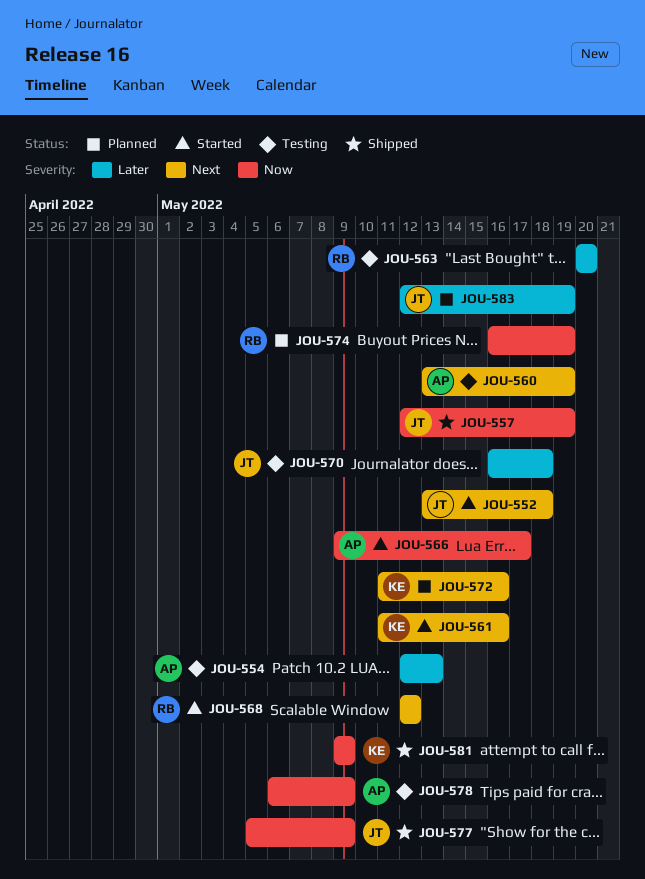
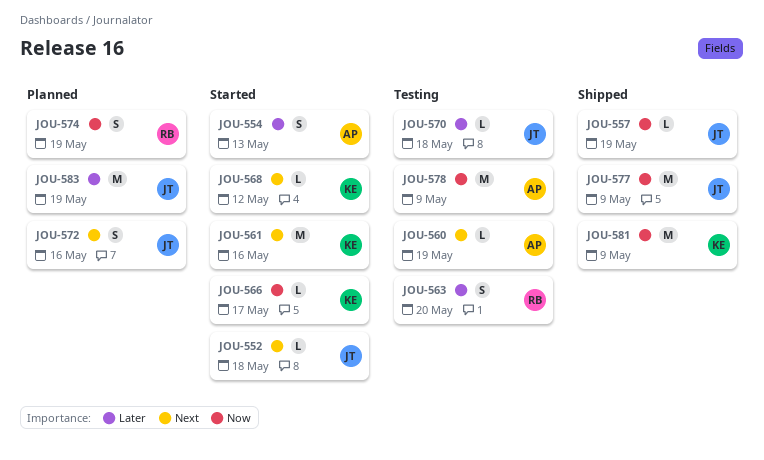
JOU-554, status: Testing -> Started
JOU-566, owner: AP -> KE
JOU-568, owner: RB -> KE
JOU-572, owner: KE -> JT

